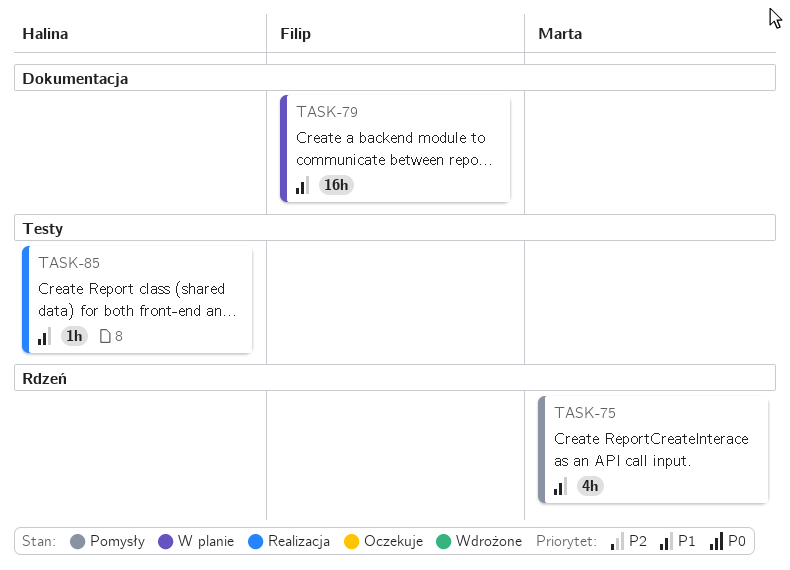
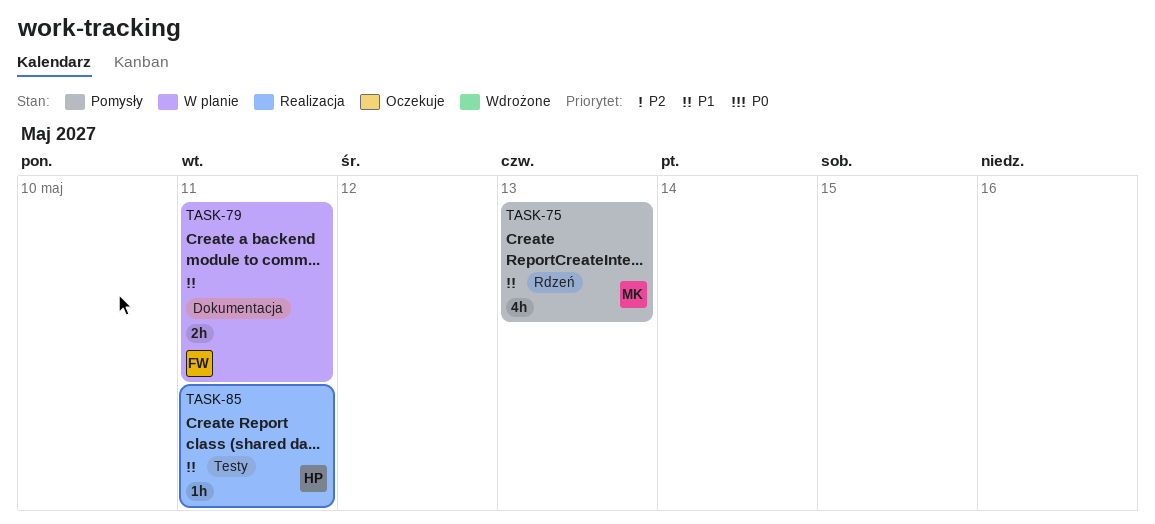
TASK-79, estimate: 16h -> 2h

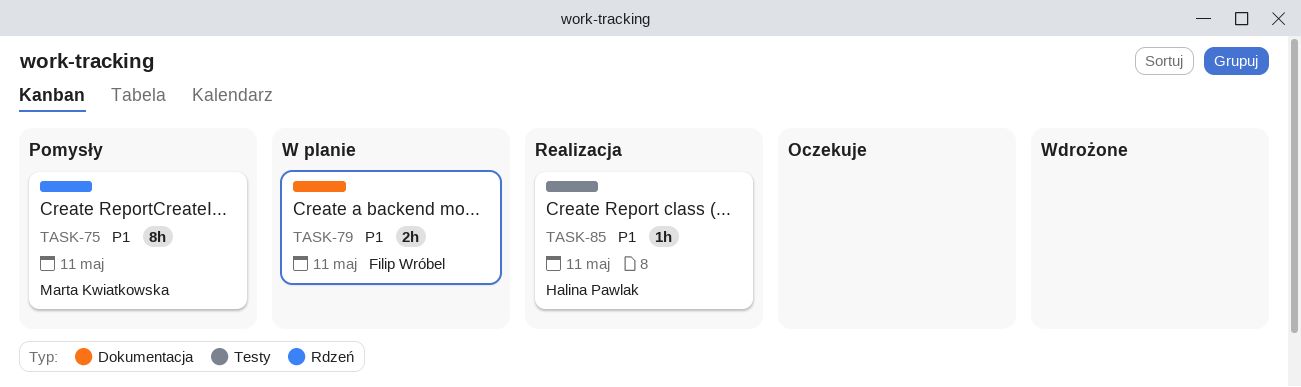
TASK-75, estimate: 4h -> 8h
TASK-75, due: May 13 -> May 11

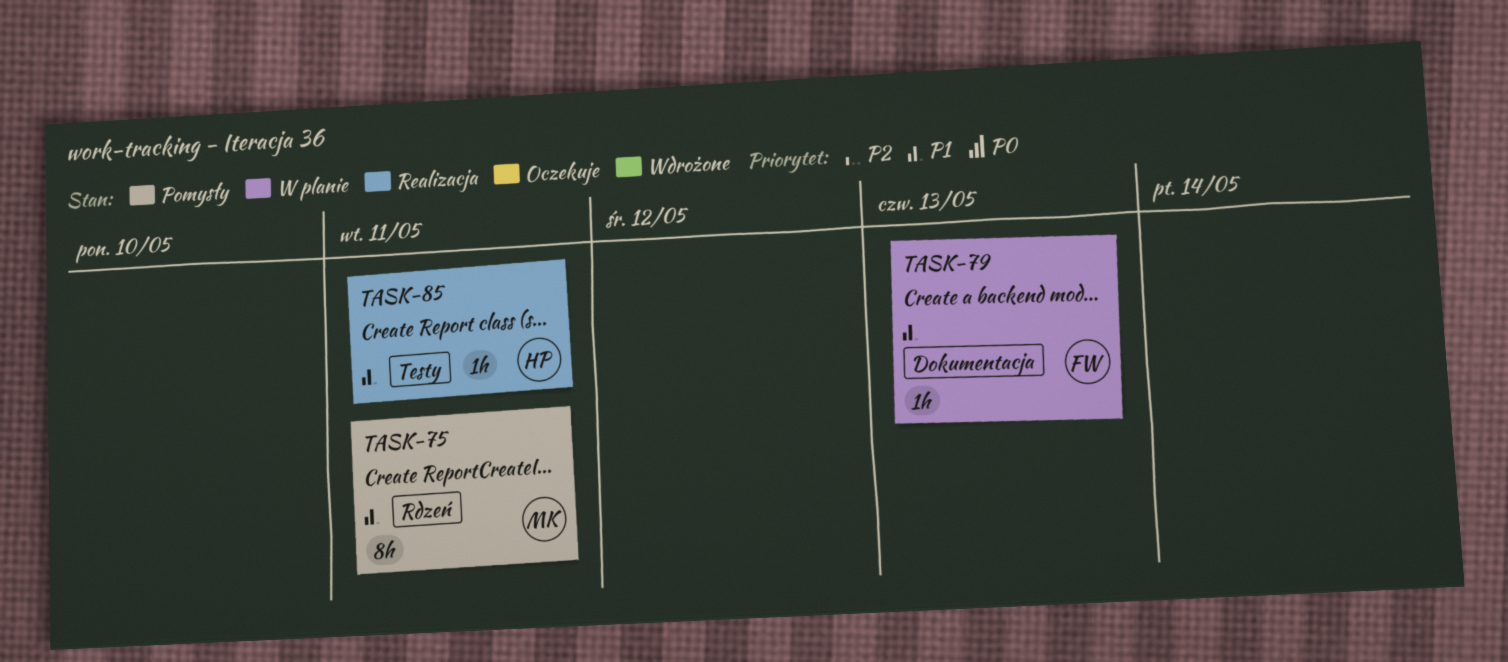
TASK-79, estimate: 2h -> 1h
TASK-79, due: May 11 -> May 13

